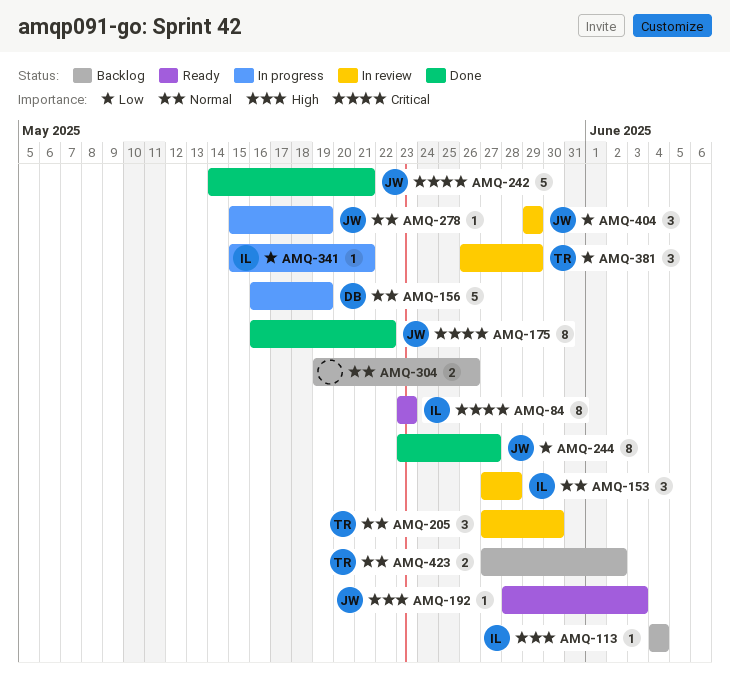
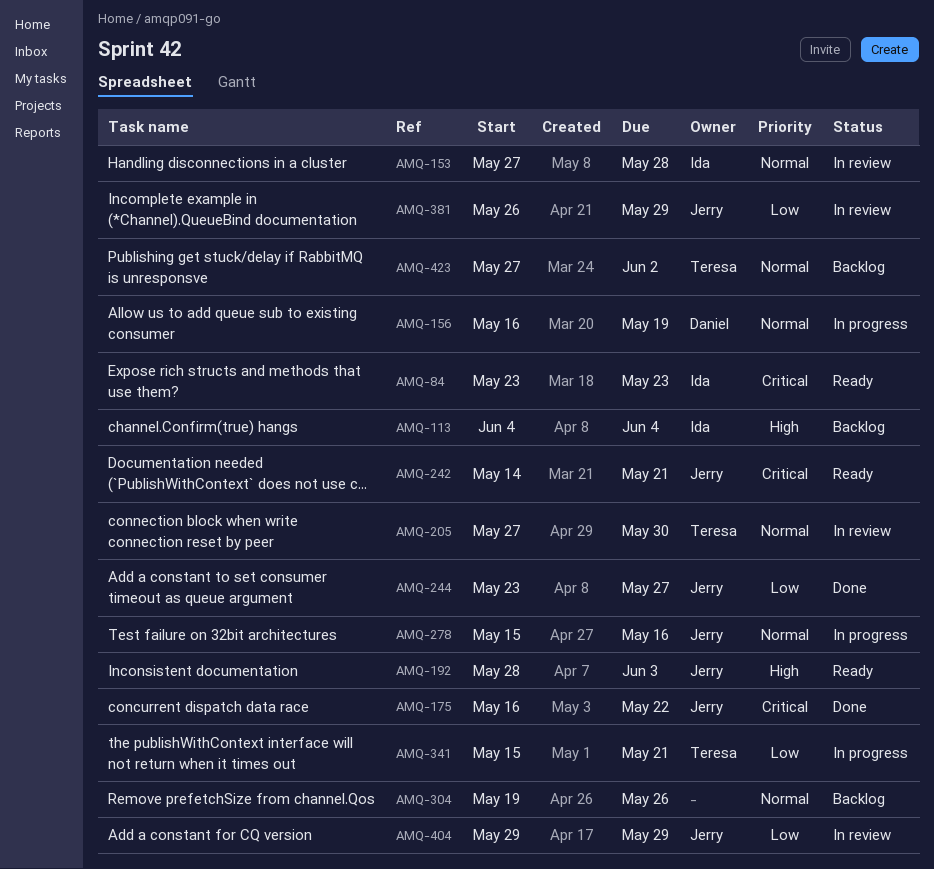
AMQ-242, status: Done -> Ready
AMQ-278, due: May 19 -> May 16
AMQ-341, owner: Ida -> Teresa
AMQ-381, owner: Teresa -> Jerry

